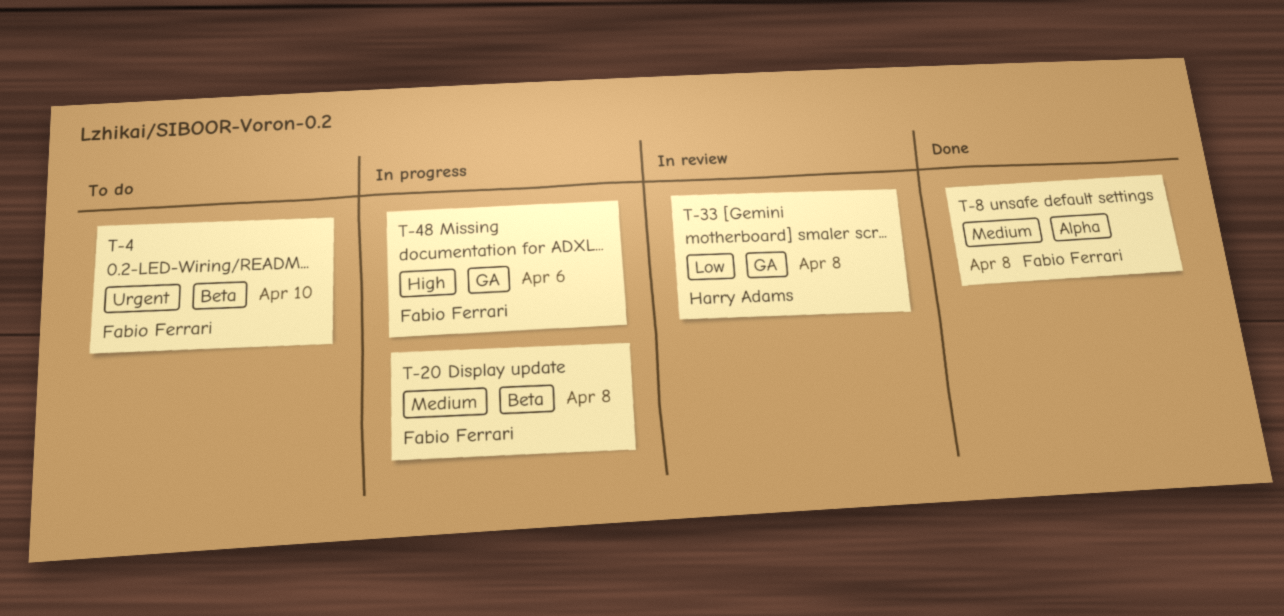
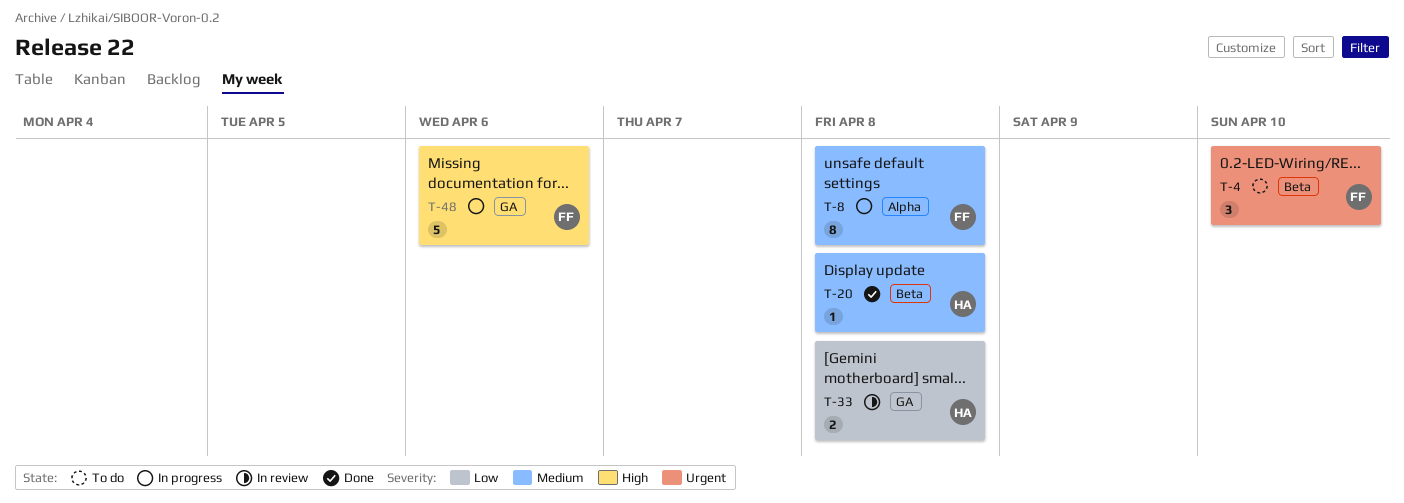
T-8, status: Done -> In progress
T-20, status: In progress -> Done
T-20, owner: Fabio Ferrari -> Harry Adams

